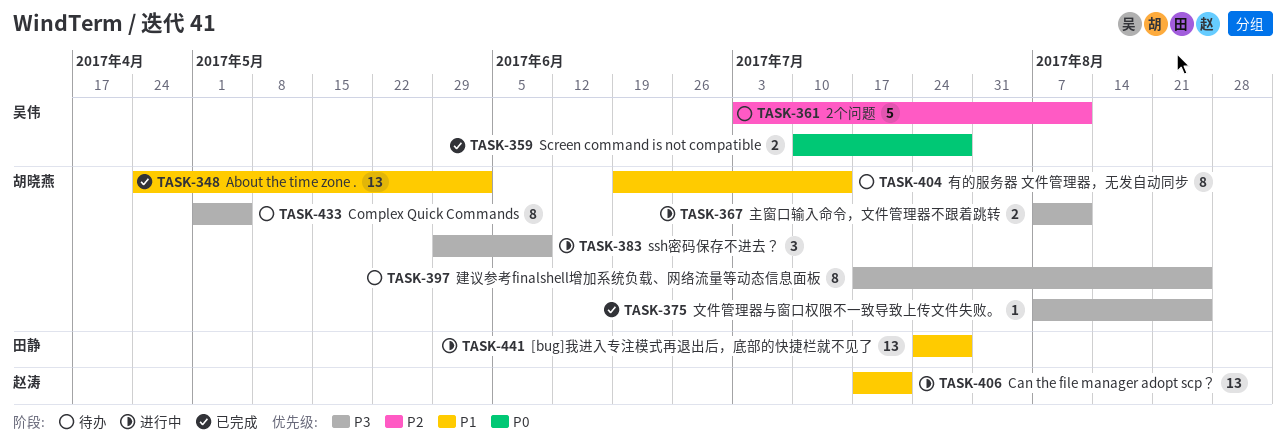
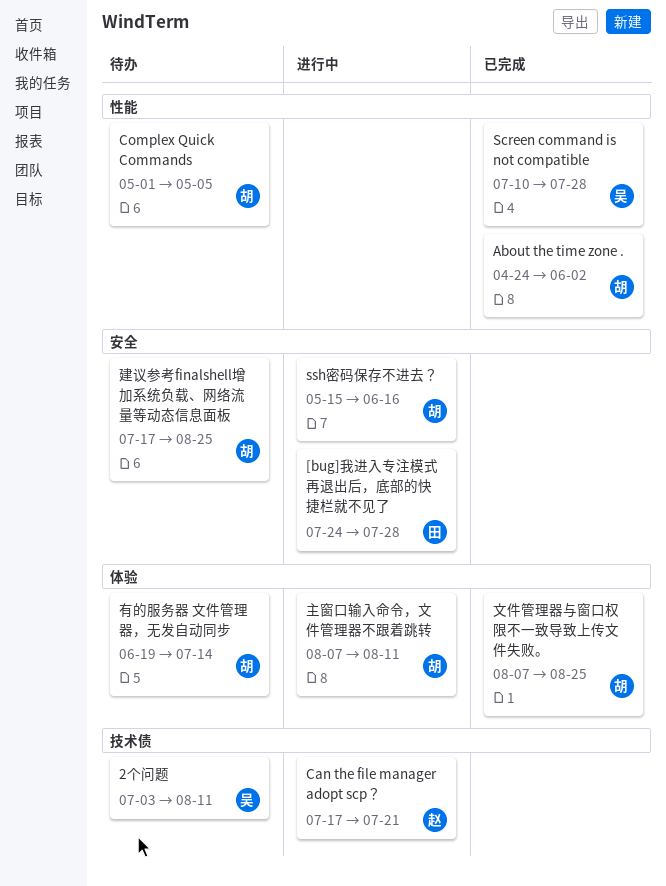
ssh密码保存不进去？, start: May 29 -> May 15
ssh密码保存不进去？, due: Jun 9 -> Jun 16

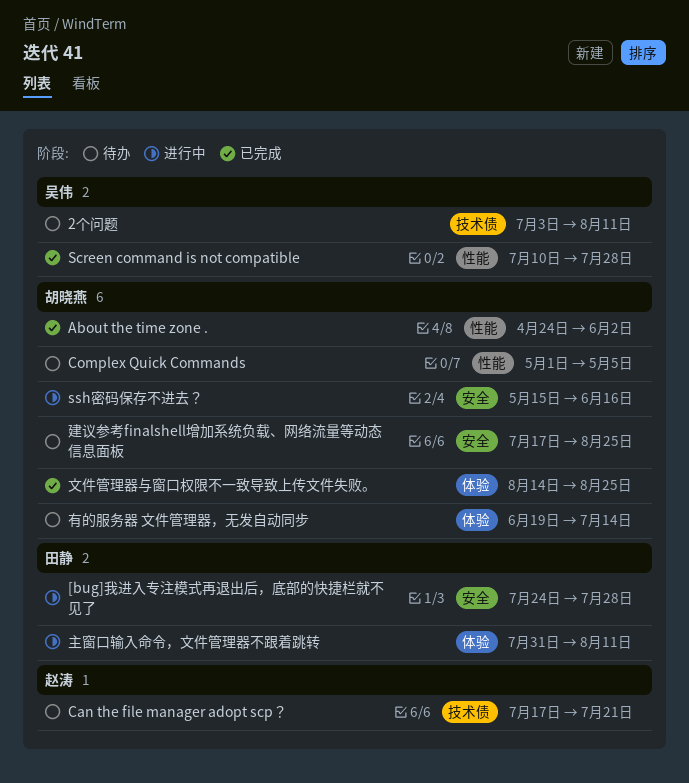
Can the file manager adopt scp？, status: 进行中 -> 待办
主窗口输入命令，文件管理器不跟着跳转, owner: 胡晓燕 -> 田静
主窗口输入命令，文件管理器不跟着跳转, start: Aug 7 -> Jul 31
文件管理器与窗口权限不一致导致上传文件失败。, start: Aug 7 -> Aug 14

